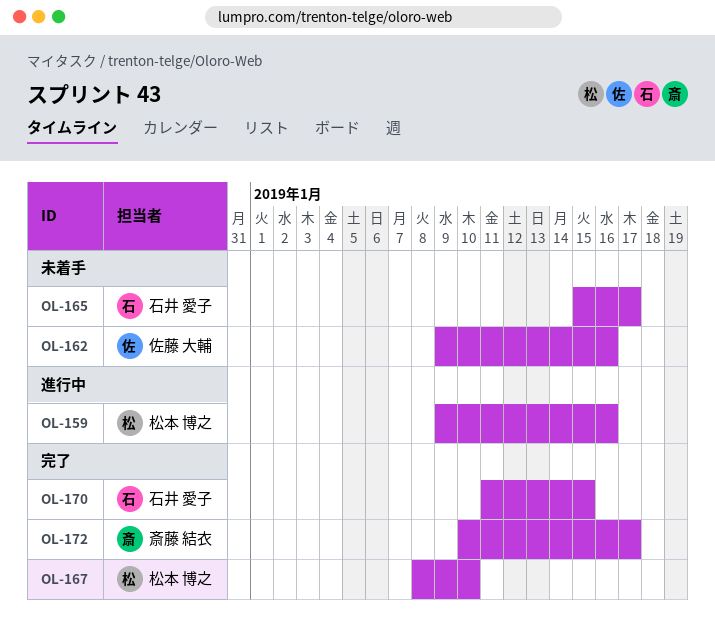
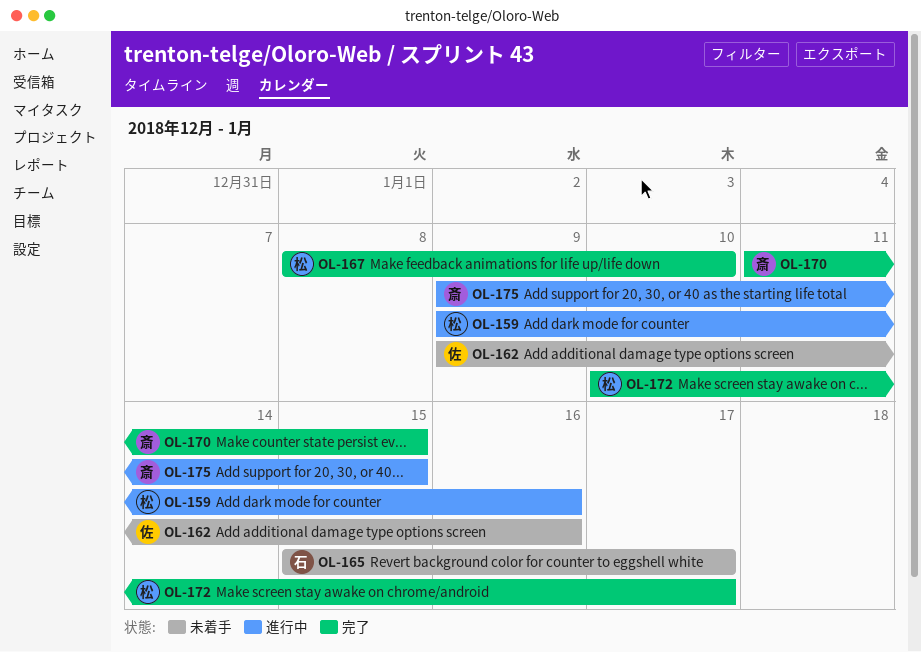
OL-170, owner: 石井 愛子 -> 斎藤 結衣
OL-172, owner: 斎藤 結衣 -> 松本 博之
OL-175: none -> present

